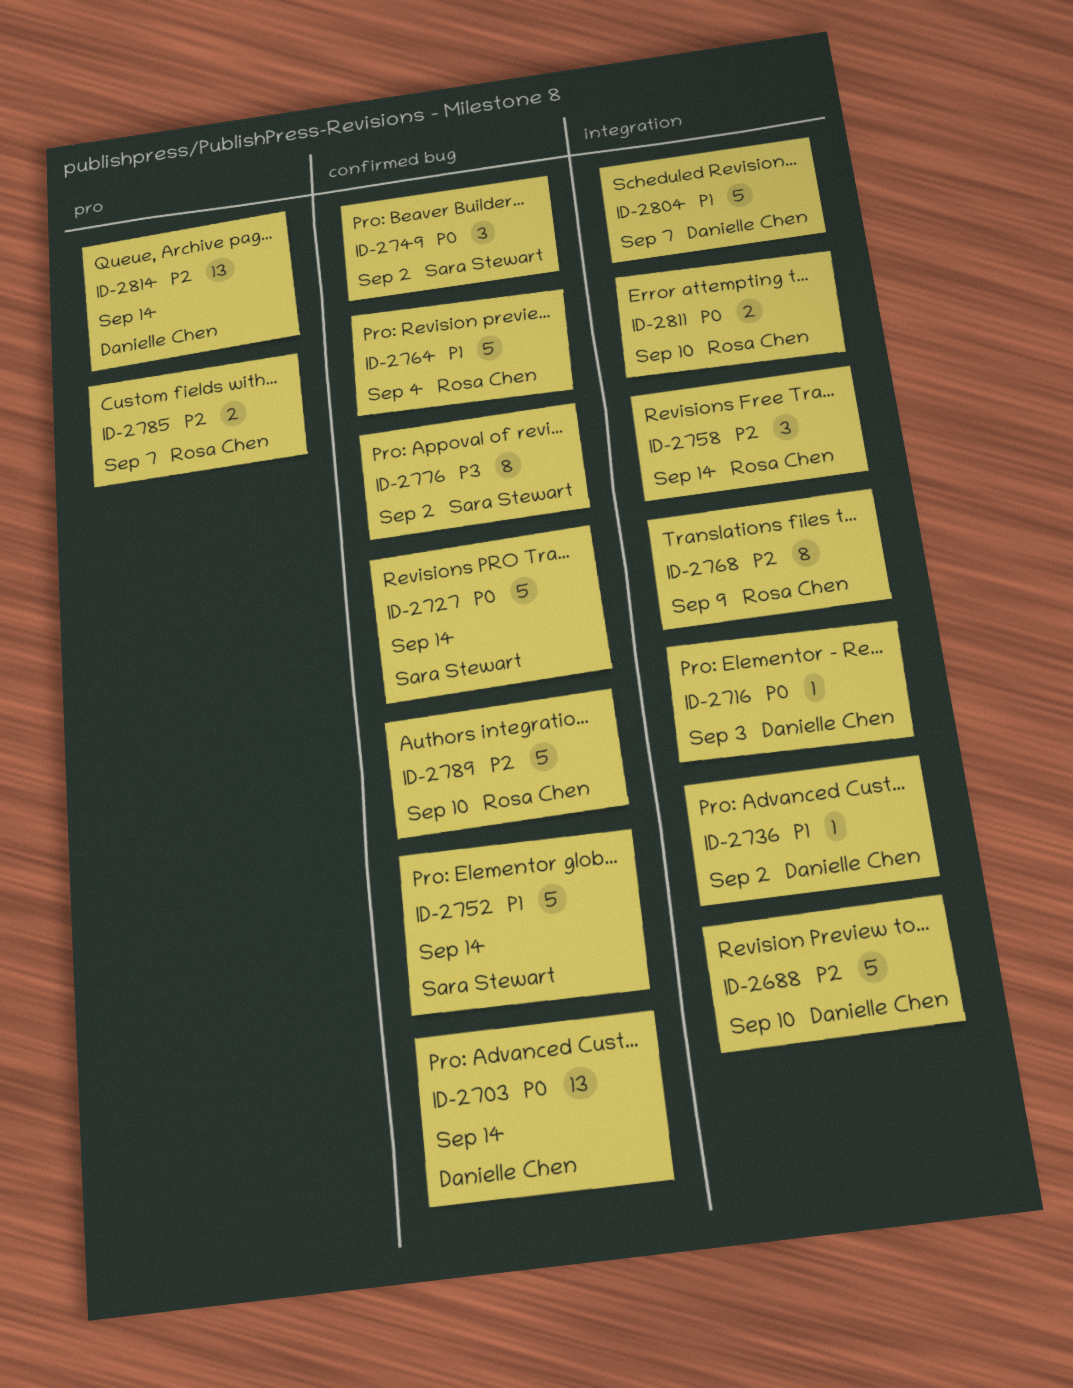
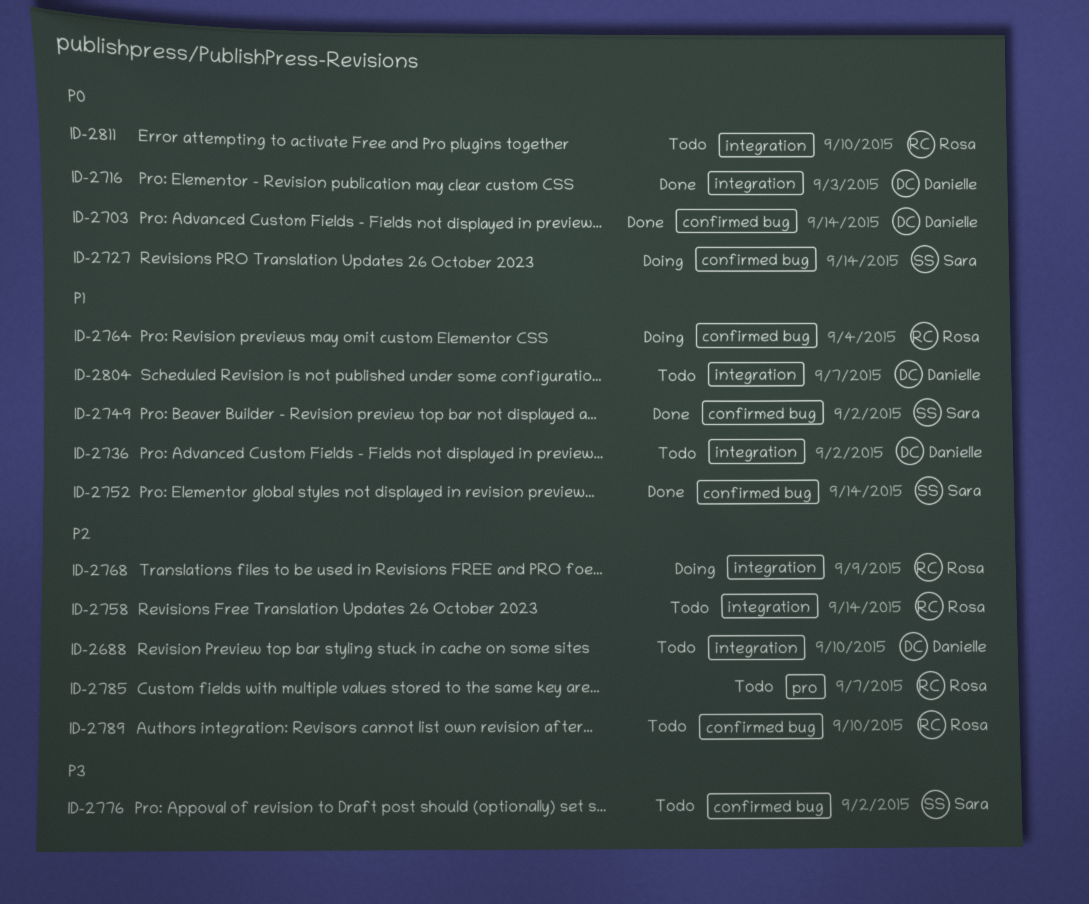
ID-2749, priority: P0 -> P1
ID-2814: present -> none

